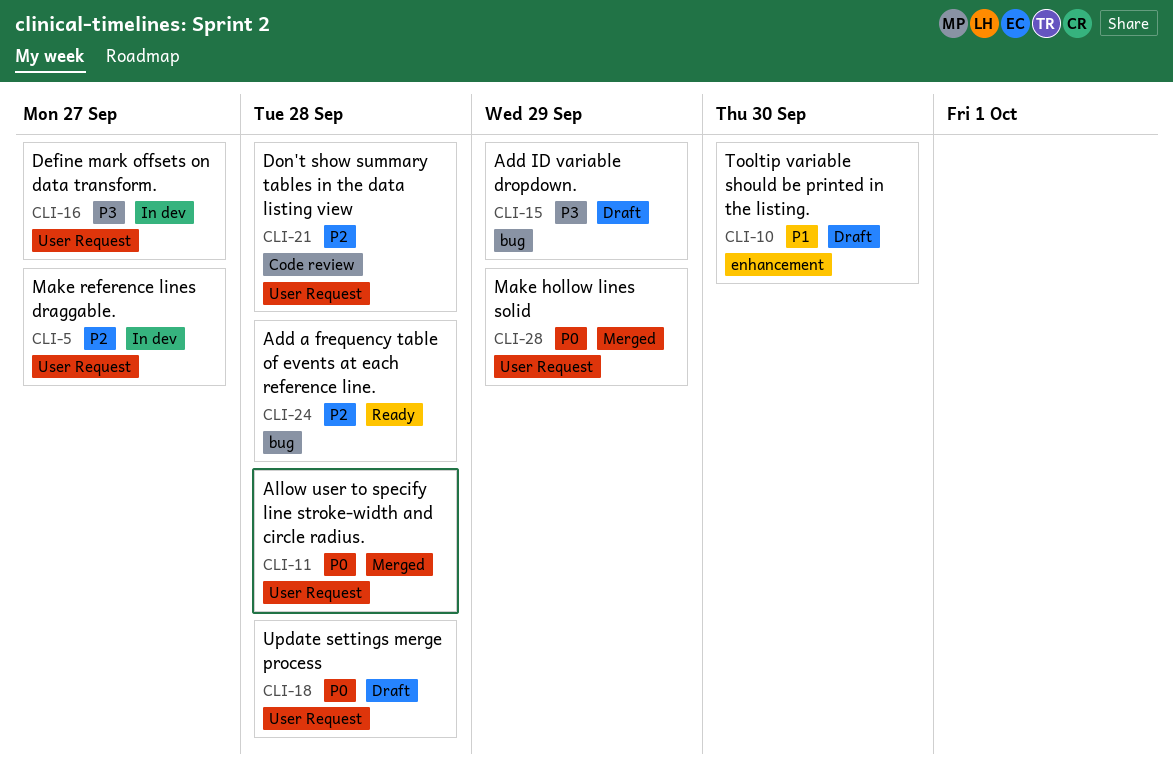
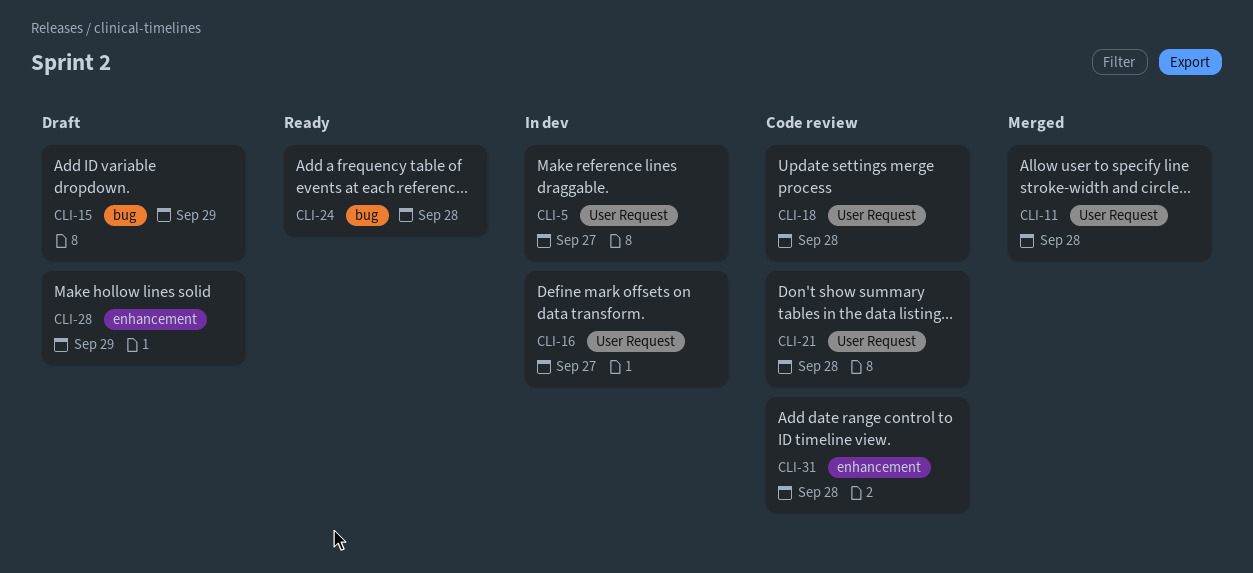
CLI-10: present -> none
CLI-18, status: Draft -> Code review
CLI-28, status: Merged -> Draft
CLI-28, label: User Request -> enhancement
CLI-31: none -> present

